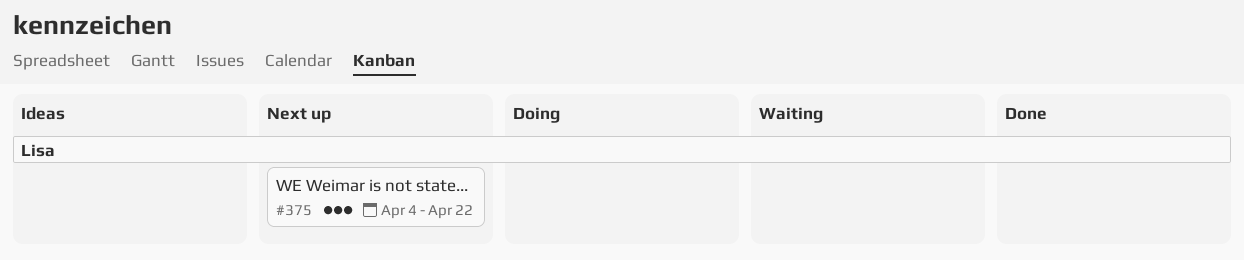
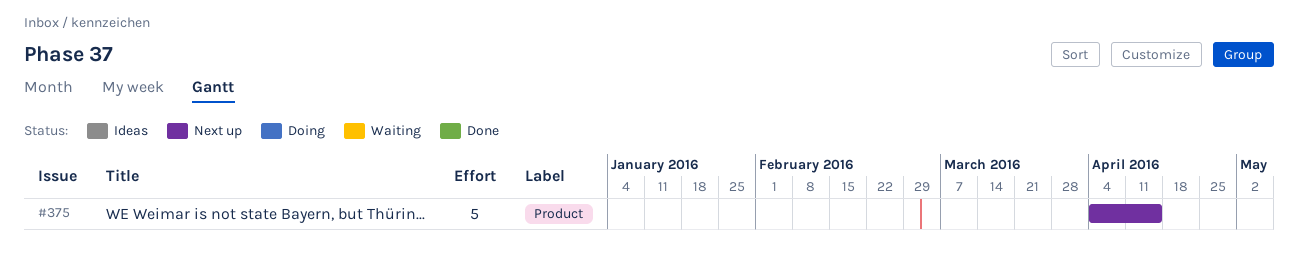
#375, estimate: 3 -> 5
#375, due: Apr 22 -> Apr 15

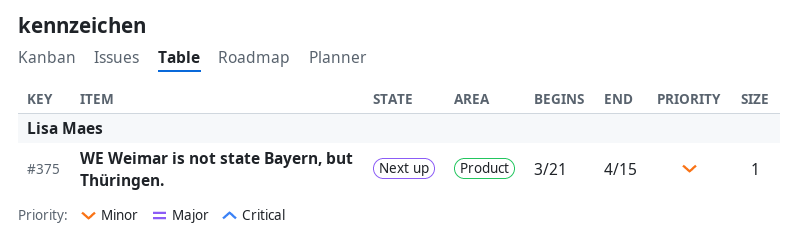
#375, estimate: 5 -> 1
#375, start: Apr 4 -> Mar 21

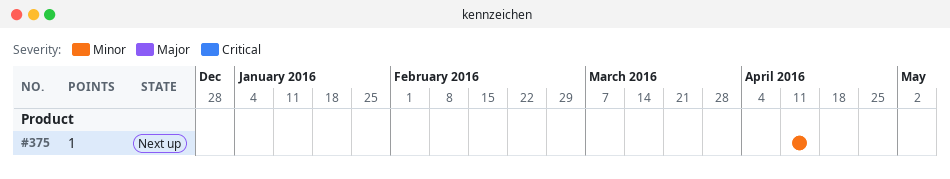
#375, start: Mar 21 -> Apr 11

